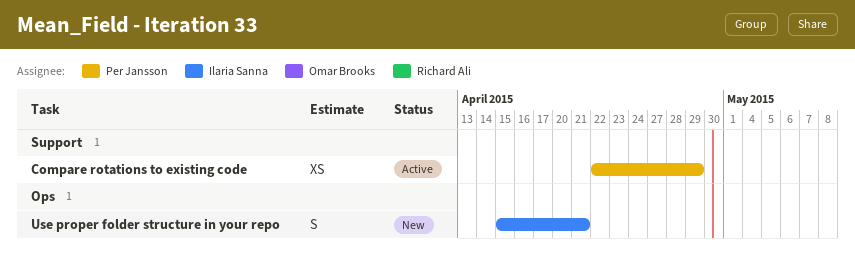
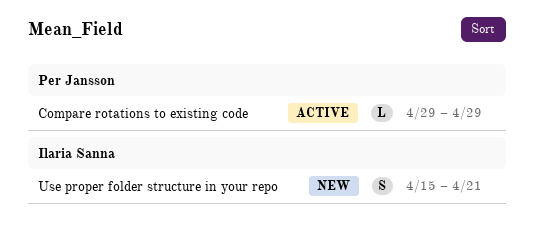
Compare rotations to existing code, estimate: XS -> L
Compare rotations to existing code, start: Apr 22 -> Apr 29

